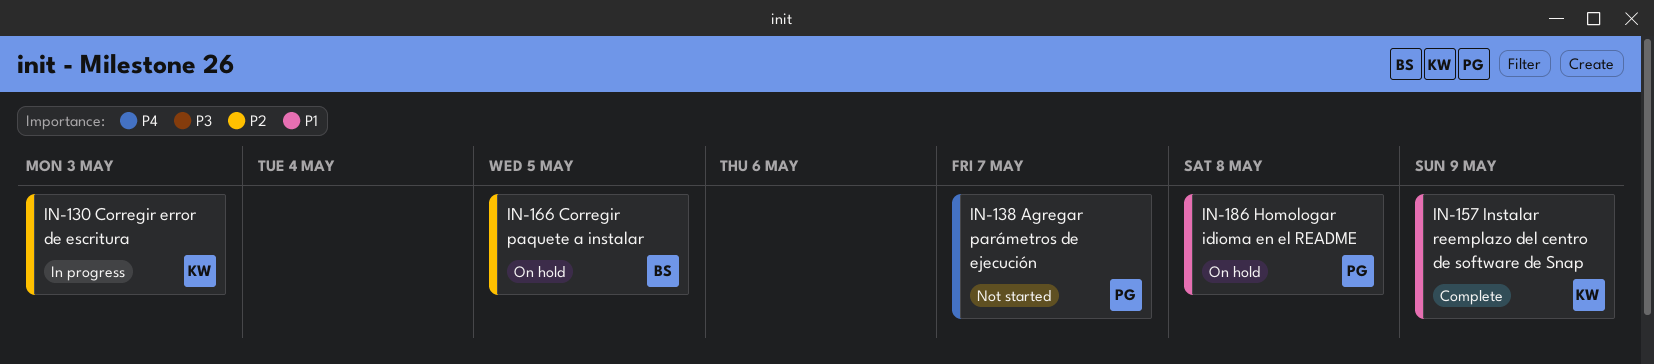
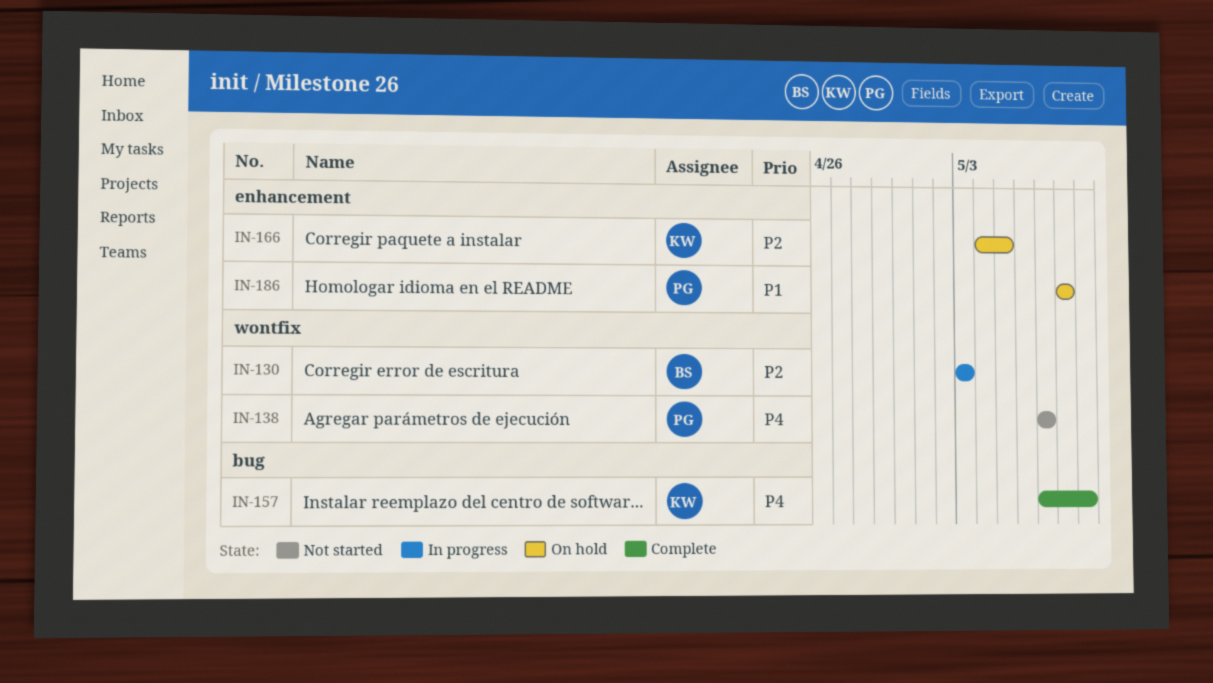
IN-130, owner: KW -> BS
IN-157, priority: P1 -> P4
IN-166, owner: BS -> KW

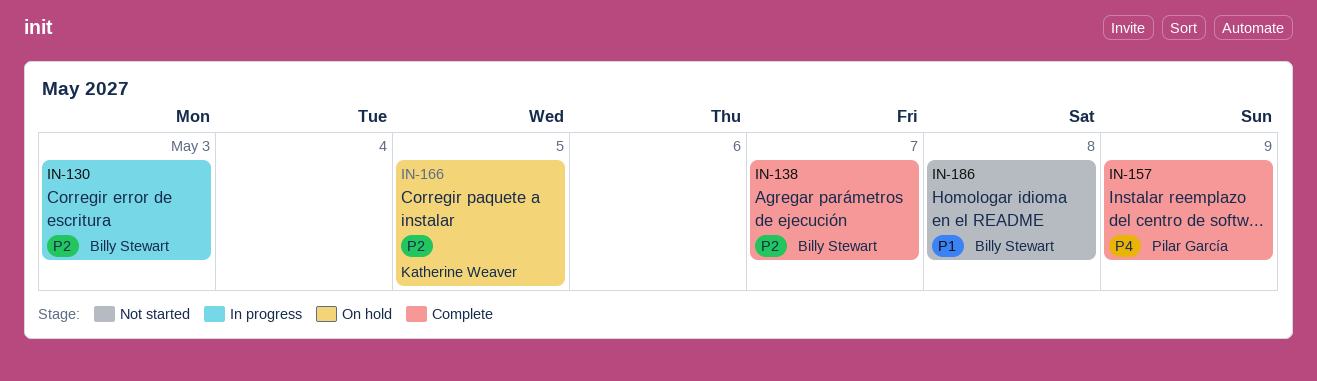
IN-138, status: Not started -> Complete
IN-138, owner: Pilar García -> Billy Stewart
IN-138, priority: P4 -> P2
IN-157, owner: Katherine Weaver -> Pilar García
IN-186, status: On hold -> Not started
IN-186, owner: Pilar García -> Billy Stewart

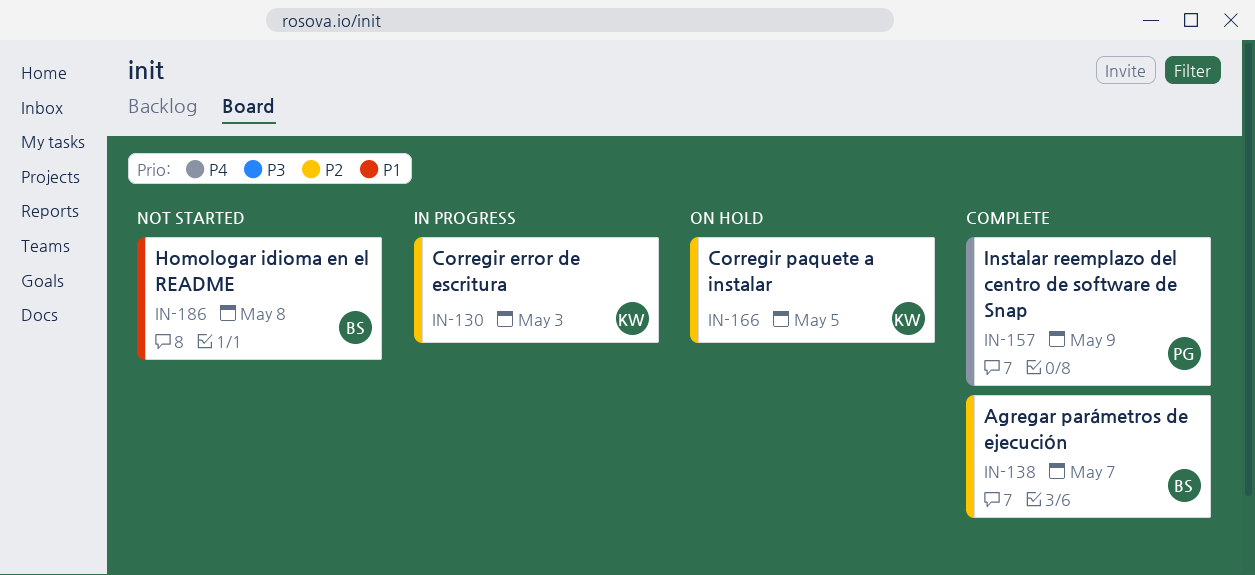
IN-130, owner: Billy Stewart -> Katherine Weaver

